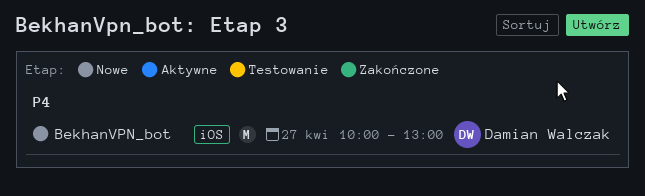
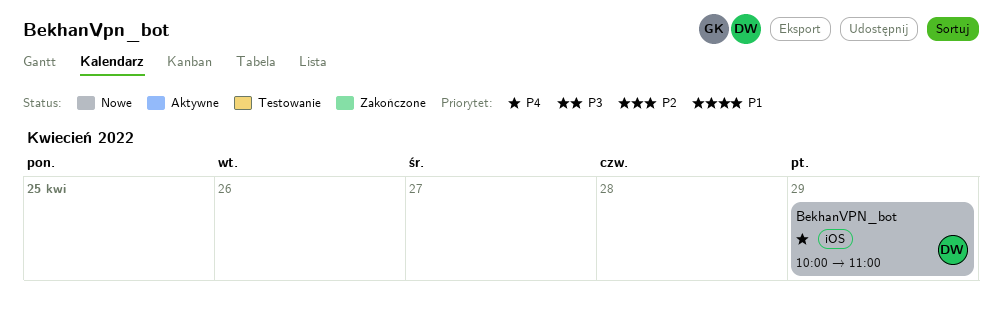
BekhanVPN_bot, day: Apr 27 -> Apr 29
BekhanVPN_bot, ends: 13:00 -> 11:00

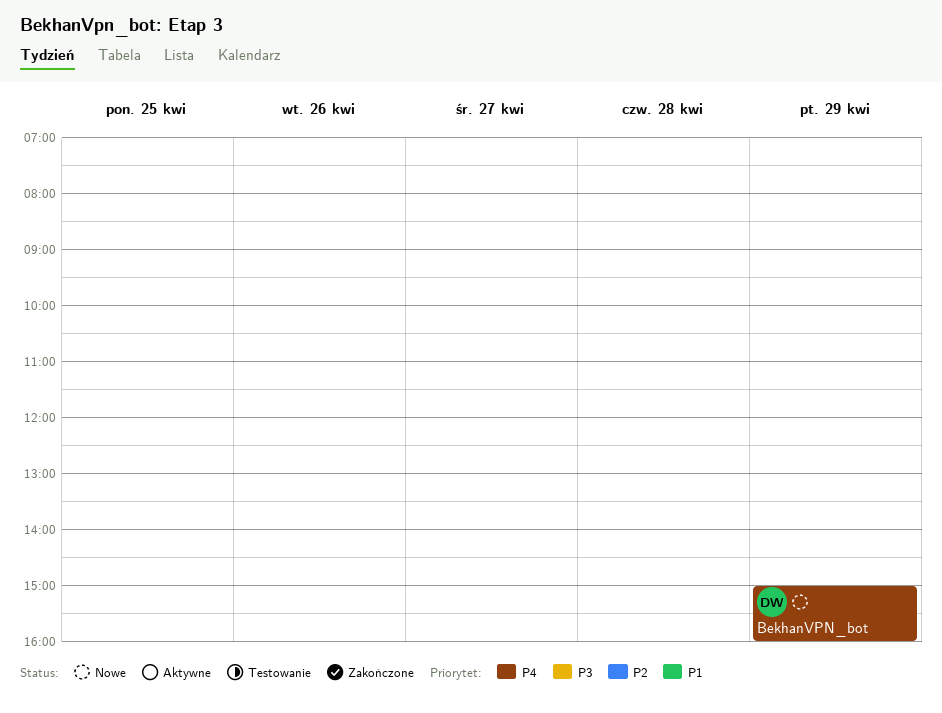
BekhanVPN_bot, begins: 10:00 -> 15:00
BekhanVPN_bot, ends: 11:00 -> 16:00

